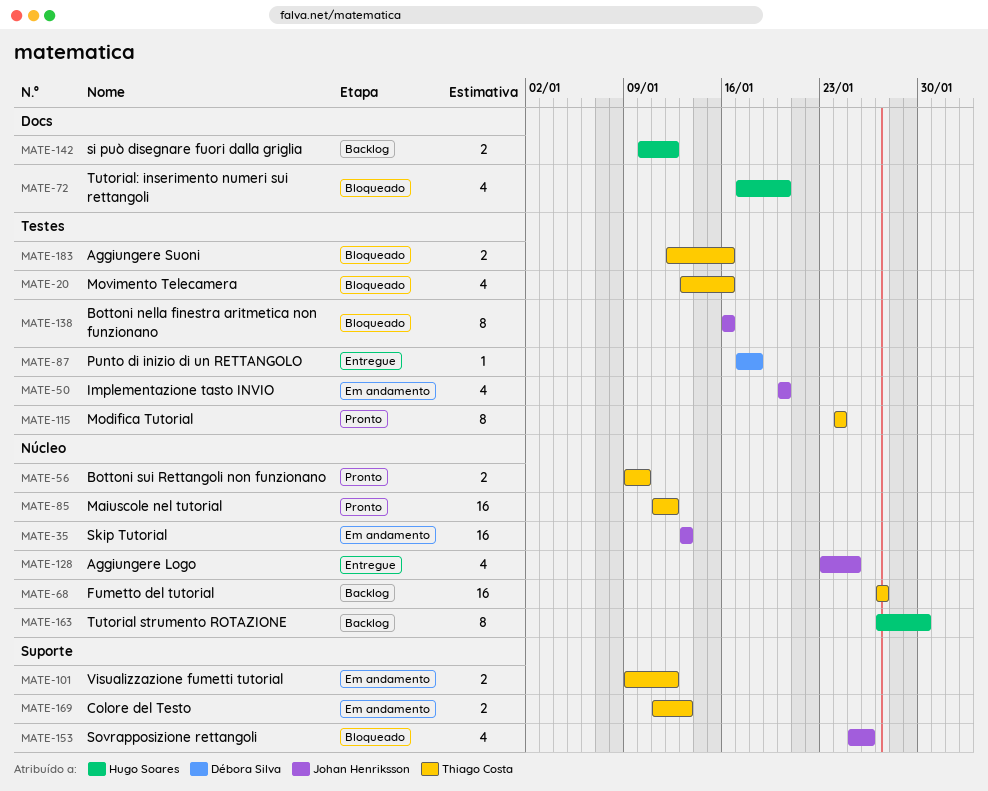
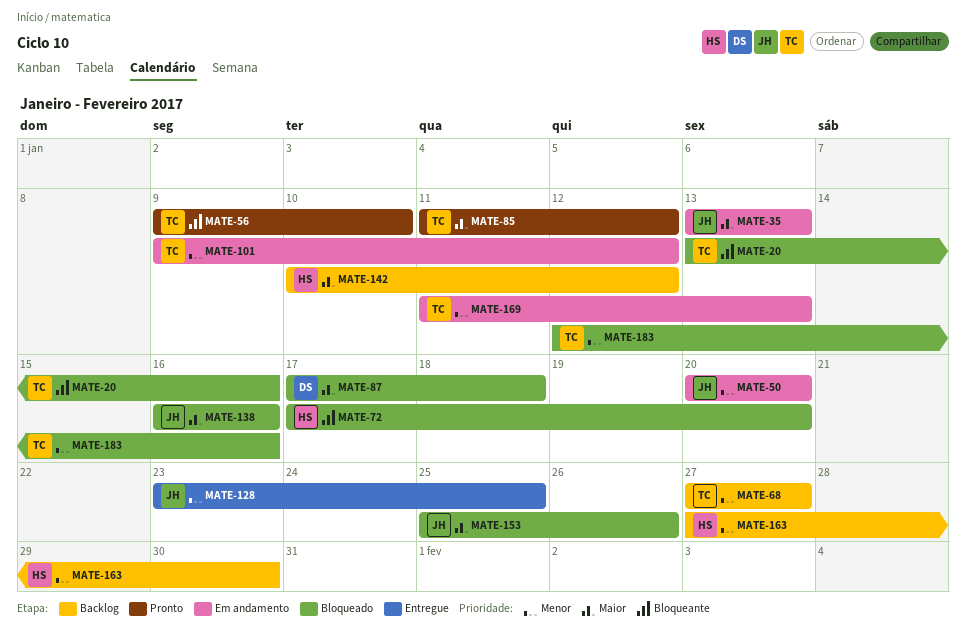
MATE-87, status: Entregue -> Bloqueado
MATE-115: present -> none

